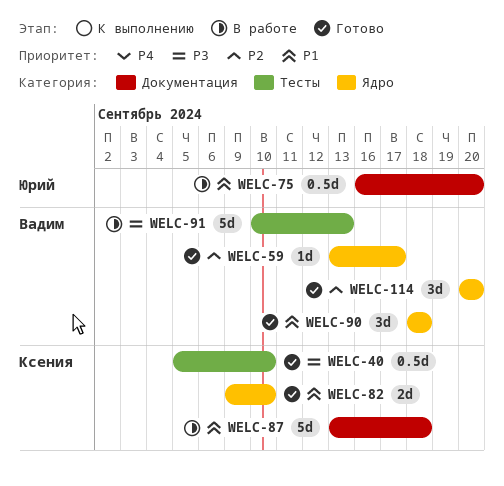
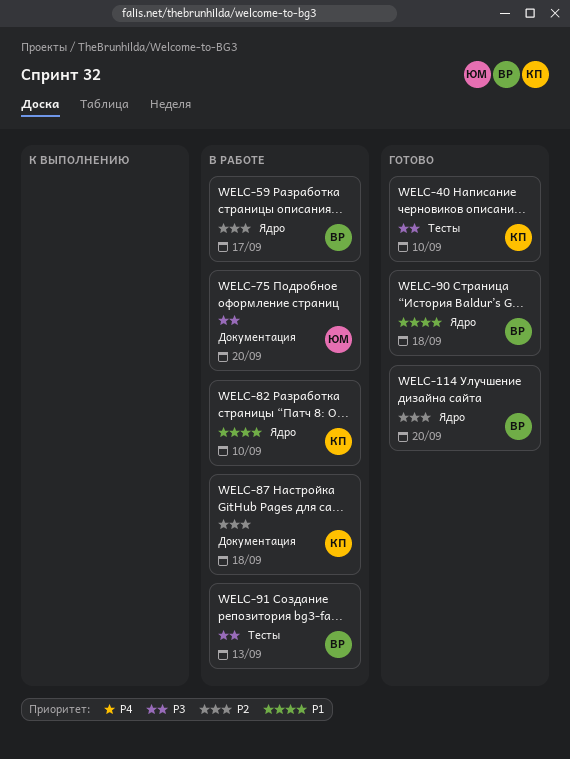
WELC-59, status: Готово -> В работе
WELC-75, priority: P1 -> P3
WELC-82, status: Готово -> В работе
WELC-87, priority: P1 -> P2

